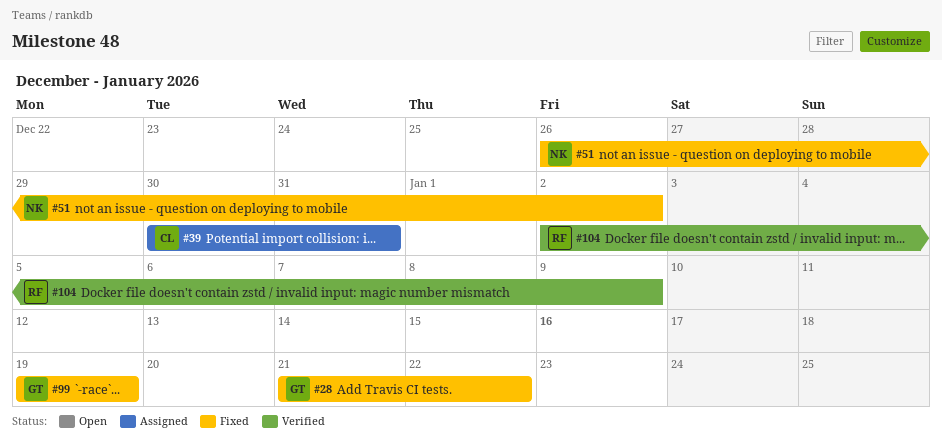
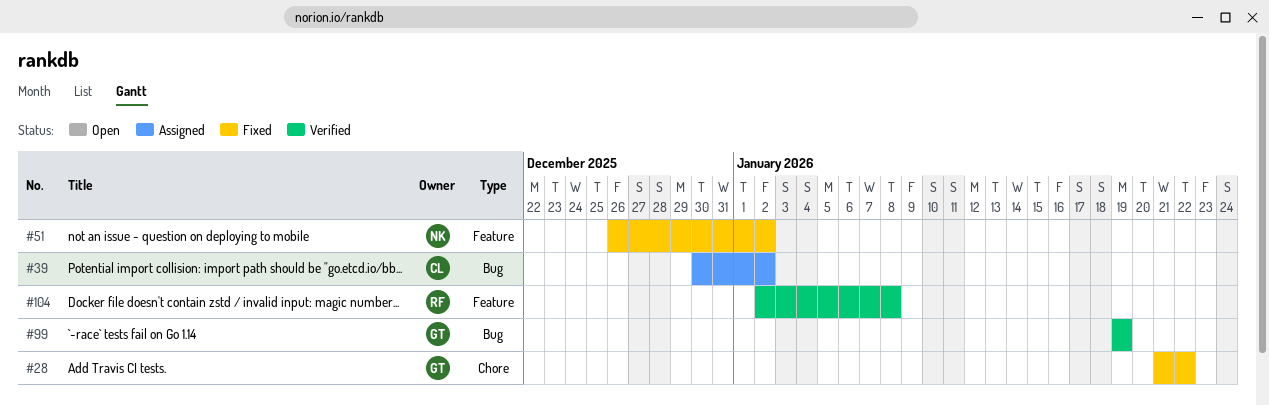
#39, due: Dec 31 -> Jan 2
#99, status: Fixed -> Verified
#104, due: Jan 9 -> Jan 8

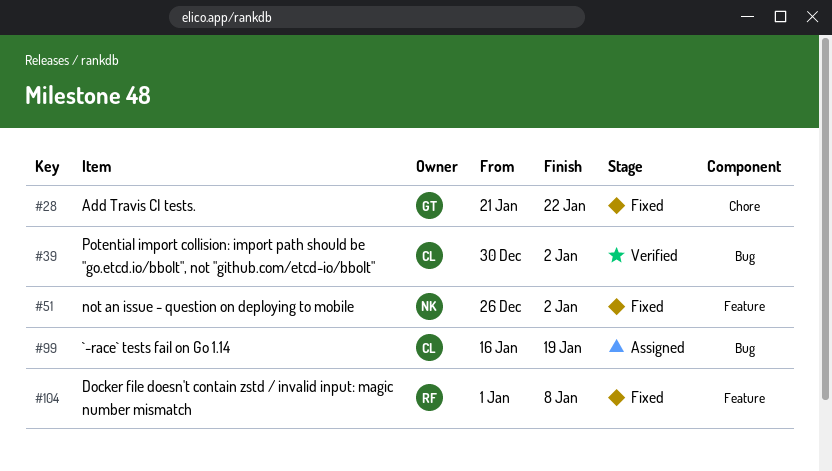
#39, status: Assigned -> Verified
#99, status: Verified -> Assigned
#99, owner: GT -> CL
#99, start: Jan 19 -> Jan 16
#104, status: Verified -> Fixed
#104, start: Jan 2 -> Jan 1

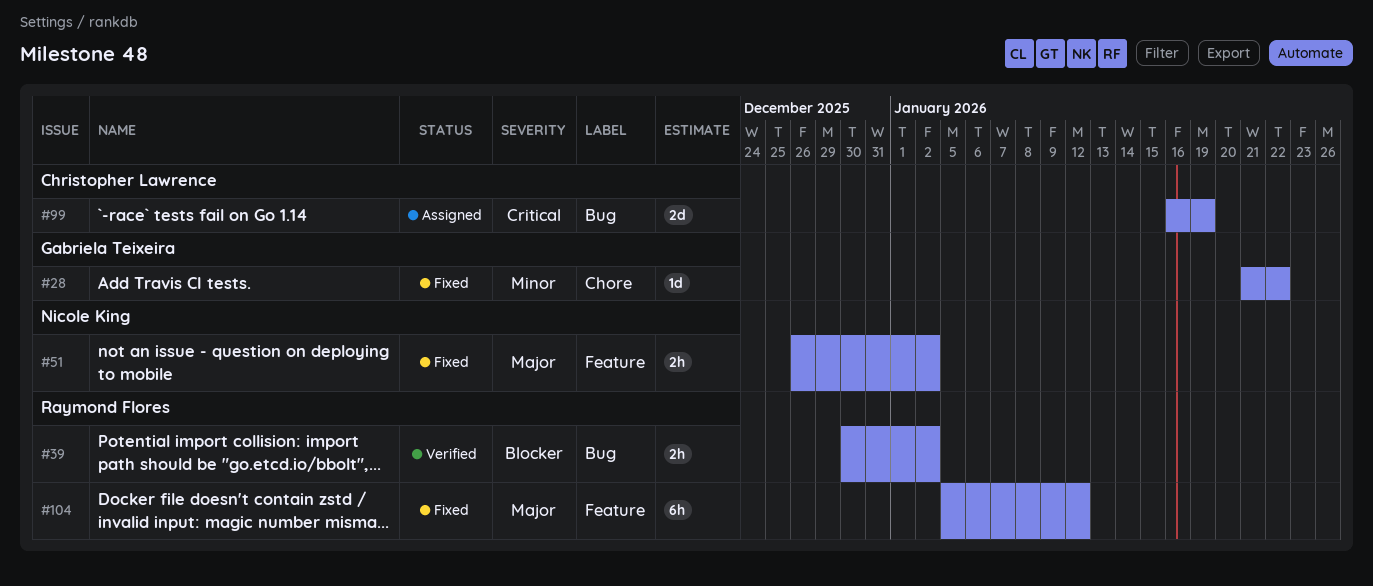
#39, owner: Christopher Lawrence -> Raymond Flores
#104, start: Jan 1 -> Jan 5
#104, due: Jan 8 -> Jan 12

